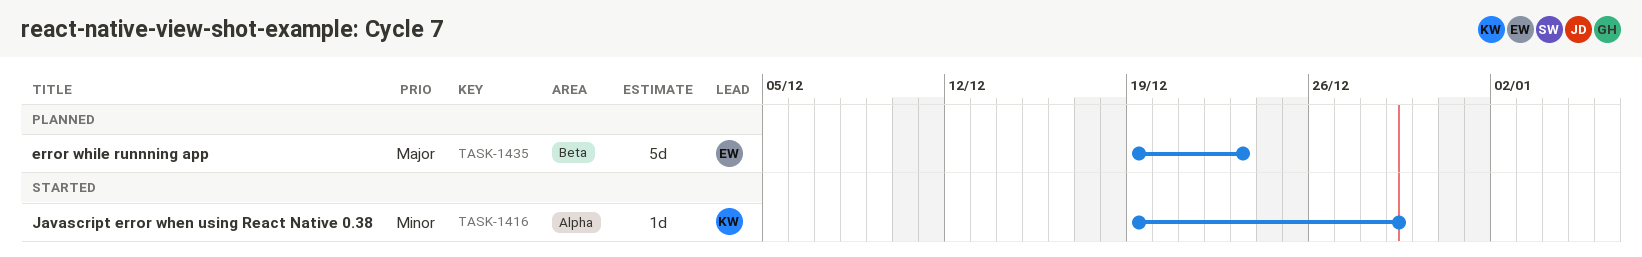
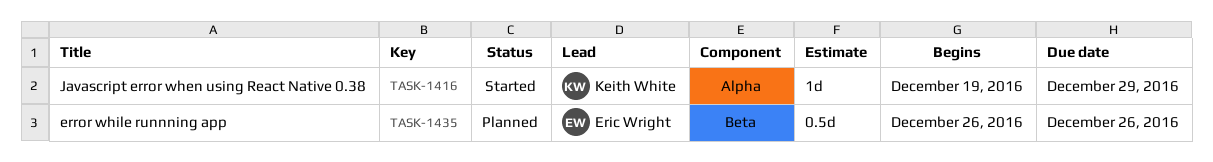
TASK-1435, estimate: 5d -> 0.5d
TASK-1435, start: Dec 19 -> Dec 26
TASK-1435, due: Dec 23 -> Dec 26

